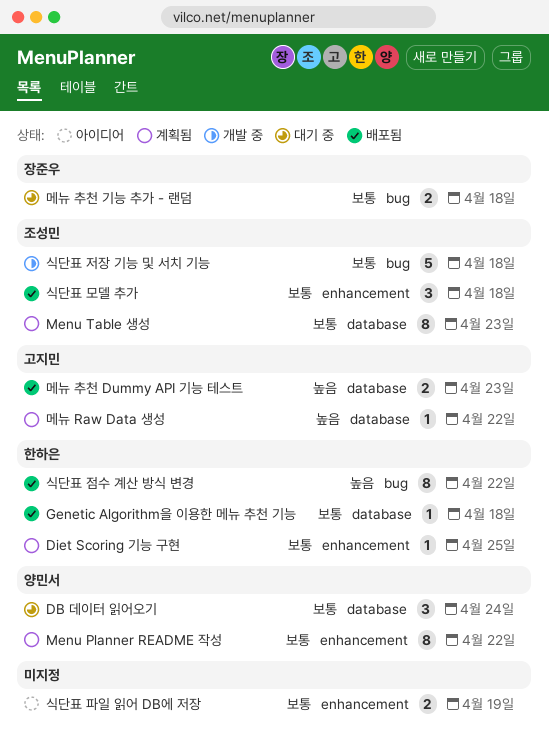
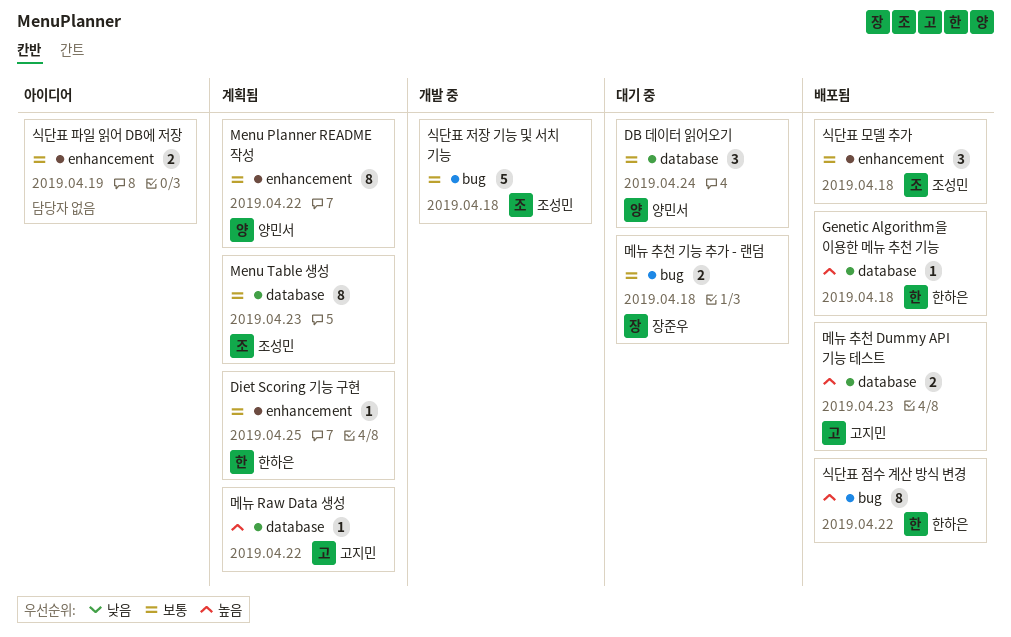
Genetic Algorithm을 이용한 메뉴 추천 기능, priority: 보통 -> 높음

